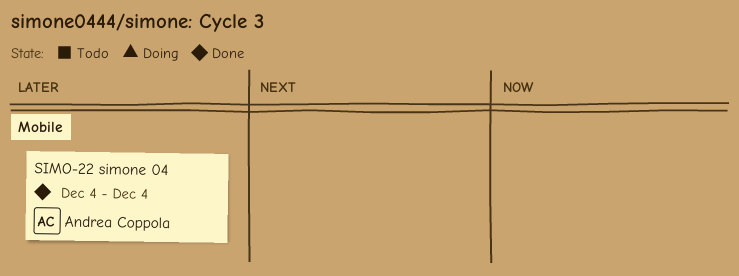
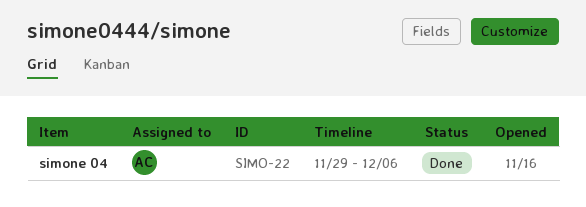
SIMO-22, start: Dec 4 -> Nov 29
SIMO-22, due: Dec 4 -> Dec 6

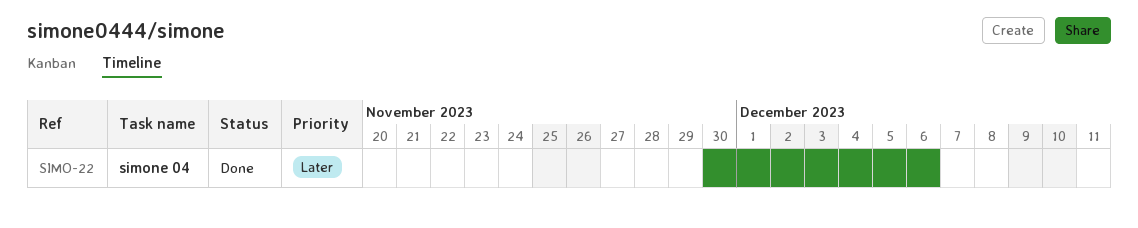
SIMO-22, start: Nov 29 -> Nov 30

